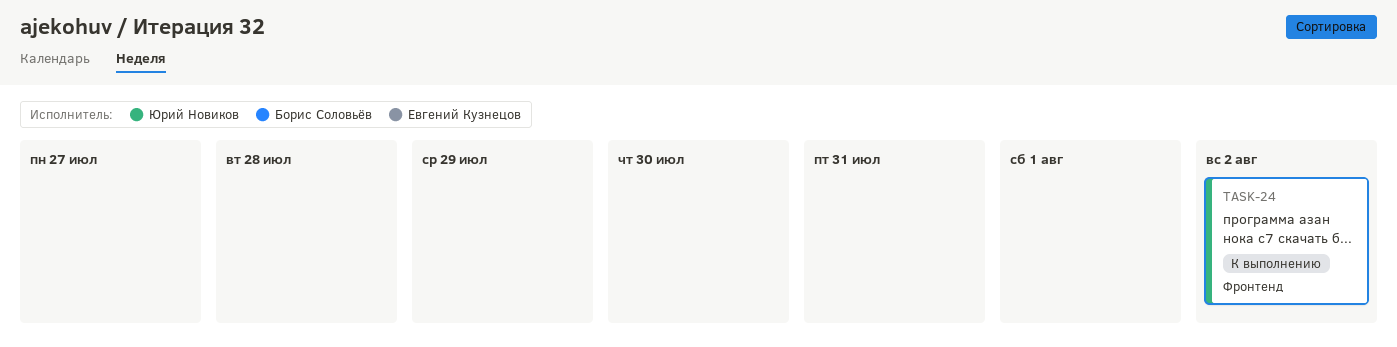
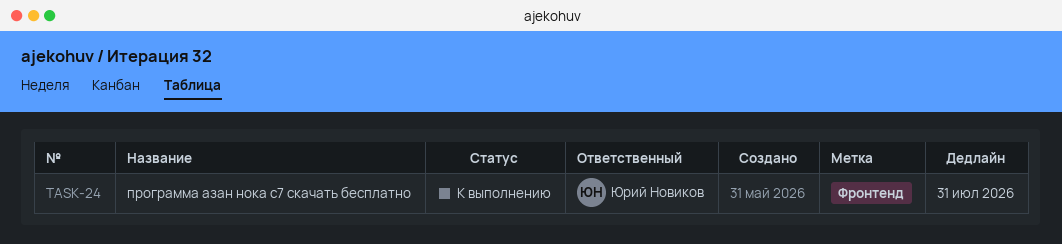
TASK-24, due: Aug 2 -> Jul 31

